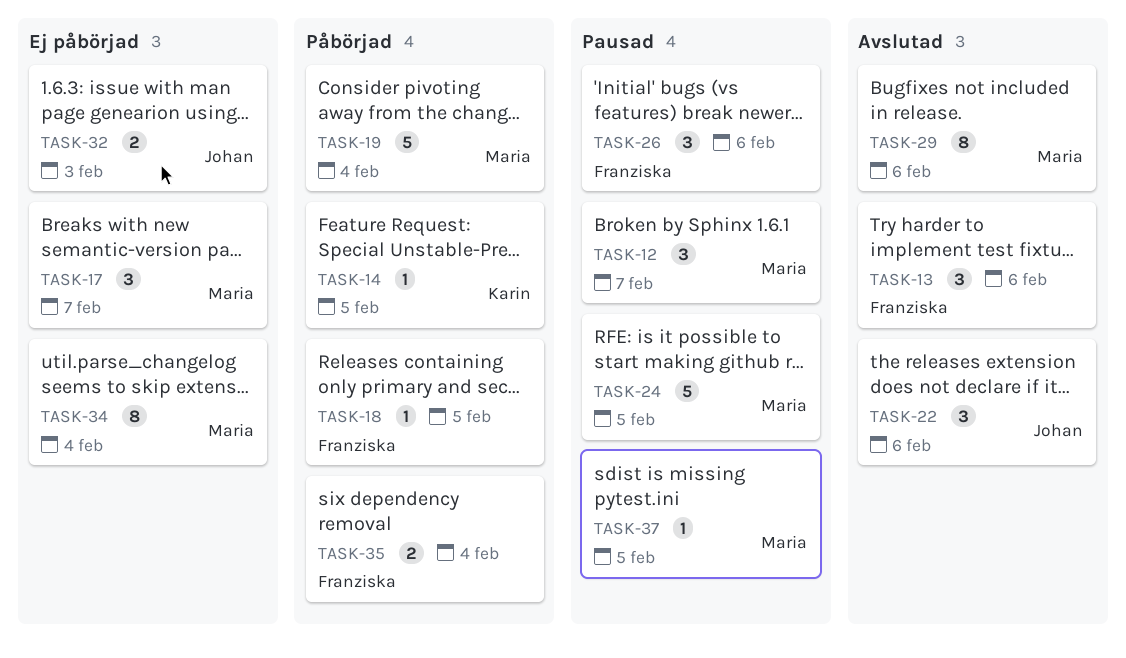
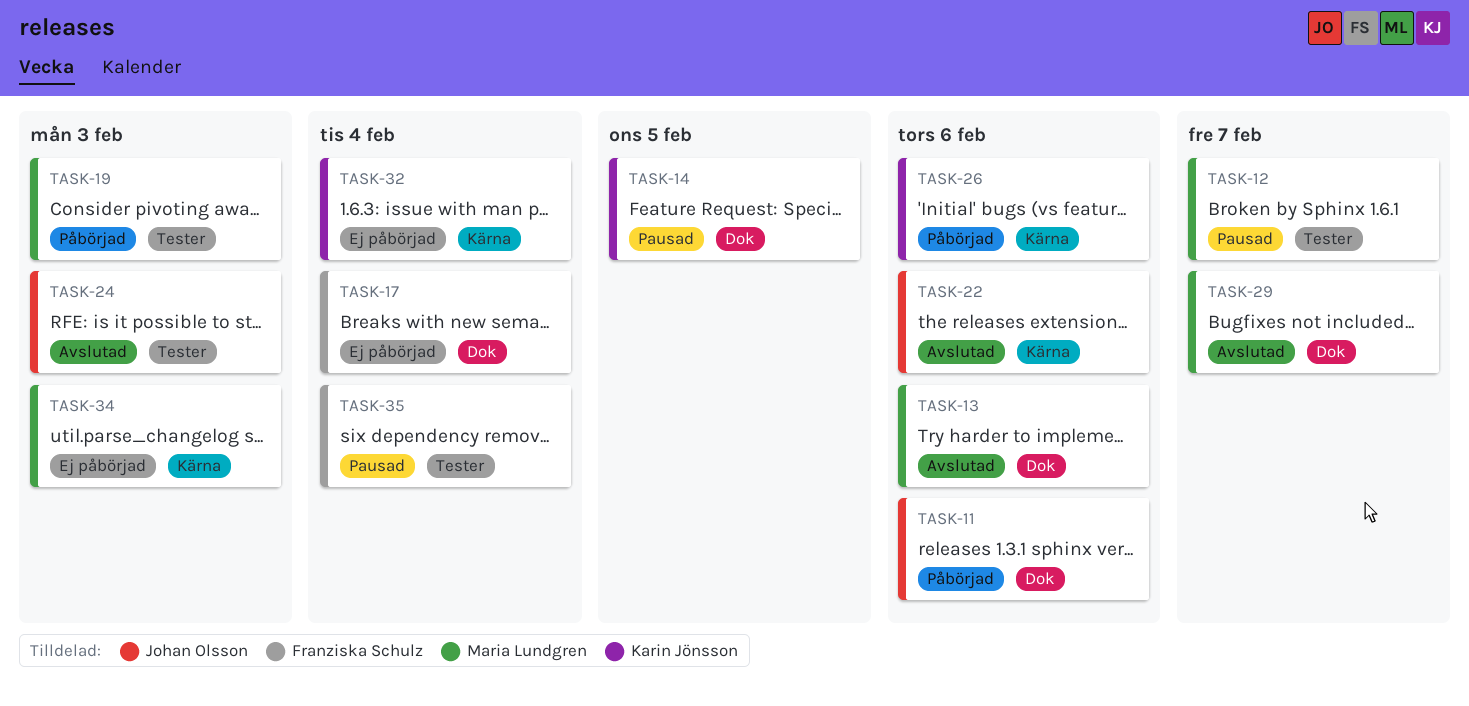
TASK-11: none -> present
TASK-13, owner: Franziska Schulz -> Maria Lundgren
TASK-14, status: Påbörjad -> Pausad
TASK-17, owner: Maria Lundgren -> Franziska Schulz
TASK-17, due: Feb 7 -> Feb 4
TASK-18: present -> none
TASK-19, due: Feb 4 -> Feb 3
TASK-24, status: Pausad -> Avslutad
TASK-24, owner: Maria Lundgren -> Johan Olsson
TASK-24, due: Feb 5 -> Feb 3
TASK-26, status: Pausad -> Påbörjad
TASK-26, owner: Franziska Schulz -> Karin Jönsson
TASK-29, due: Feb 6 -> Feb 7
TASK-32, owner: Johan Olsson -> Karin Jönsson
TASK-32, due: Feb 3 -> Feb 4
TASK-34, due: Feb 4 -> Feb 3
TASK-35, status: Påbörjad -> Pausad
TASK-37: present -> none

